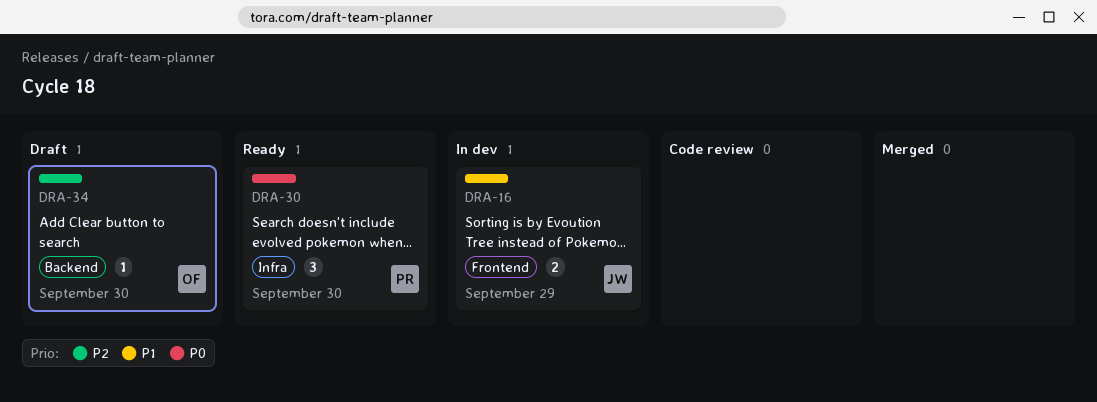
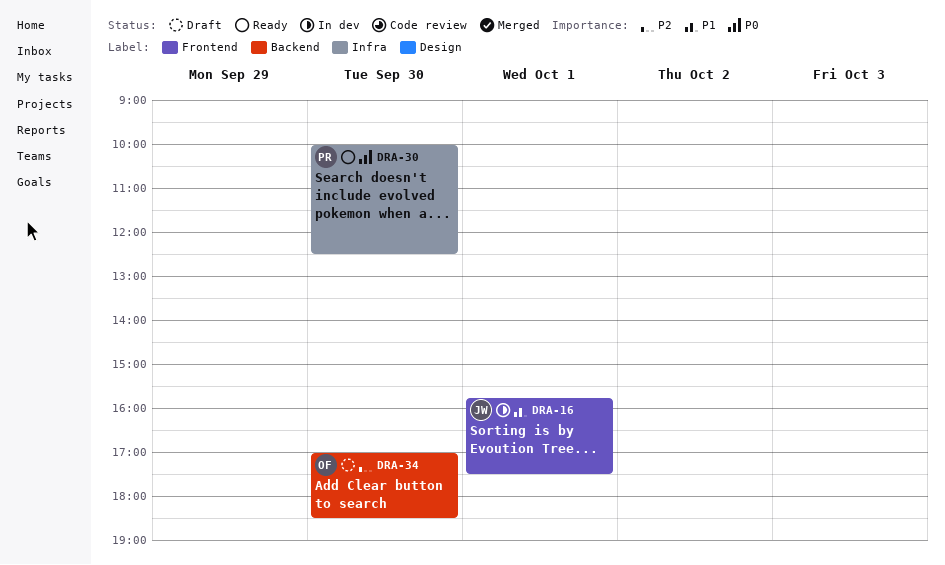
DRA-16, day: Sep 29 -> Oct 1

